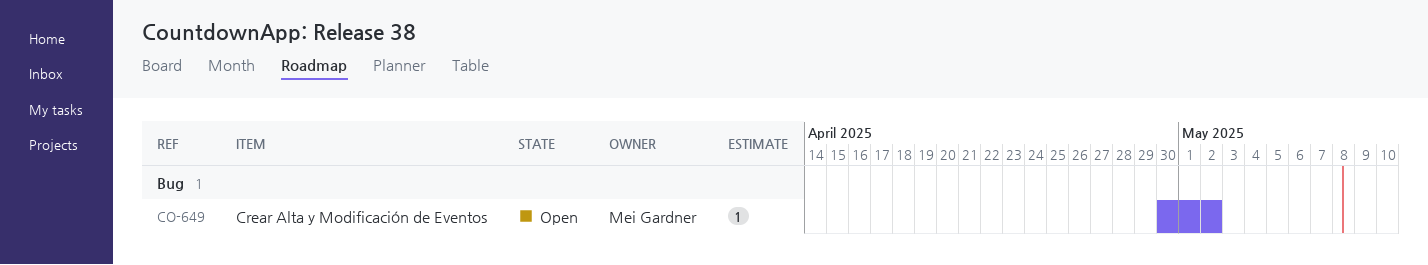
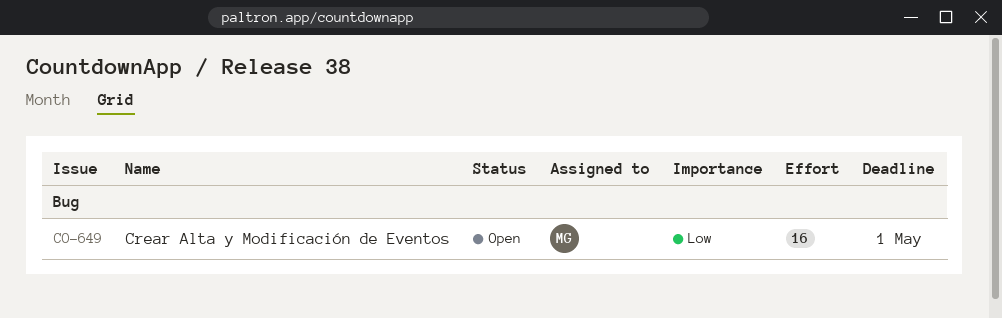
CO-649, estimate: 1 -> 16
CO-649, due: May 2 -> May 1

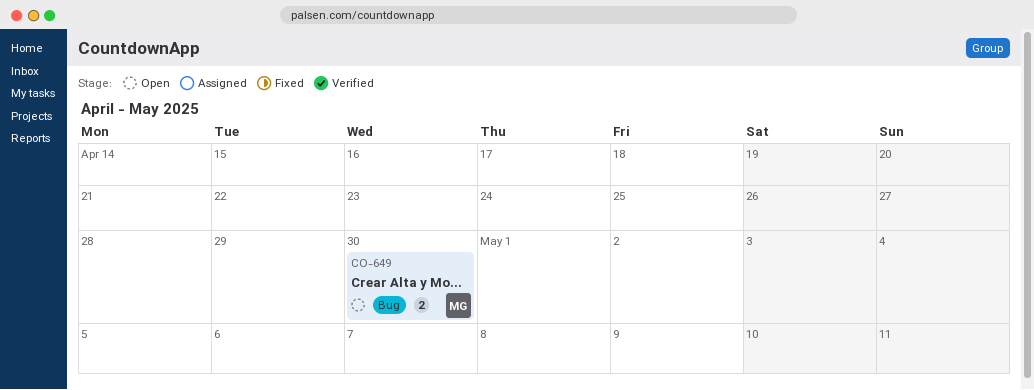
CO-649, estimate: 16 -> 2
CO-649, due: May 1 -> Apr 30

